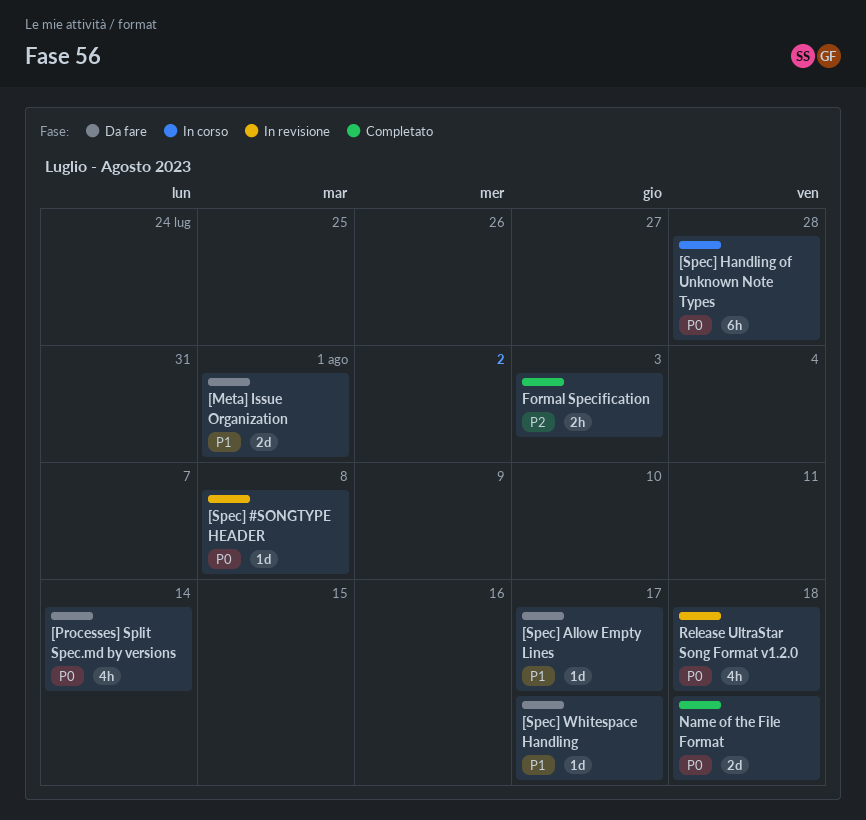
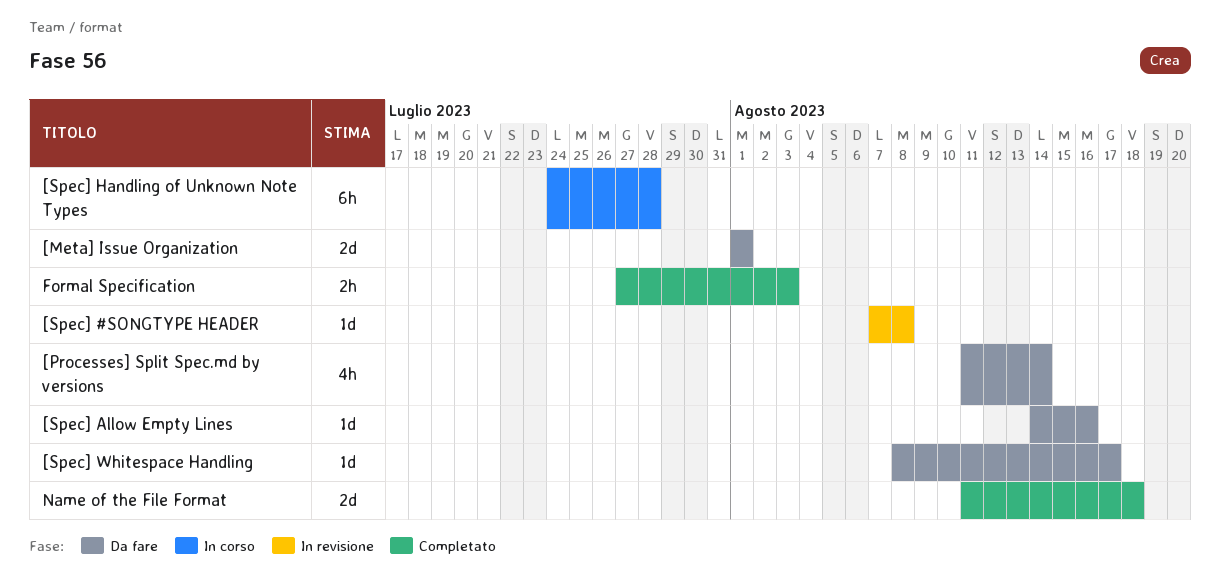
[Spec] Allow Empty Lines, due: Aug 17 -> Aug 16
Release UltraStar Song Format v1.2.0: present -> none

